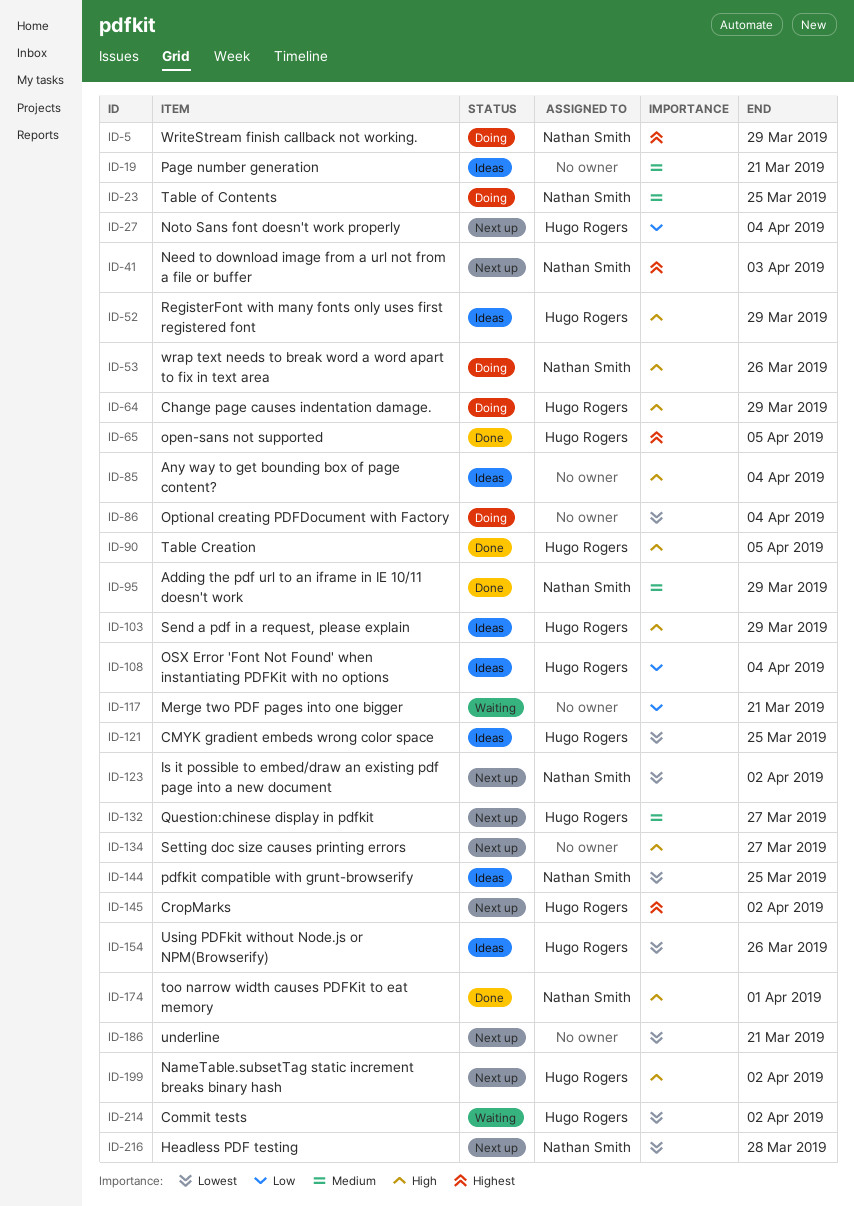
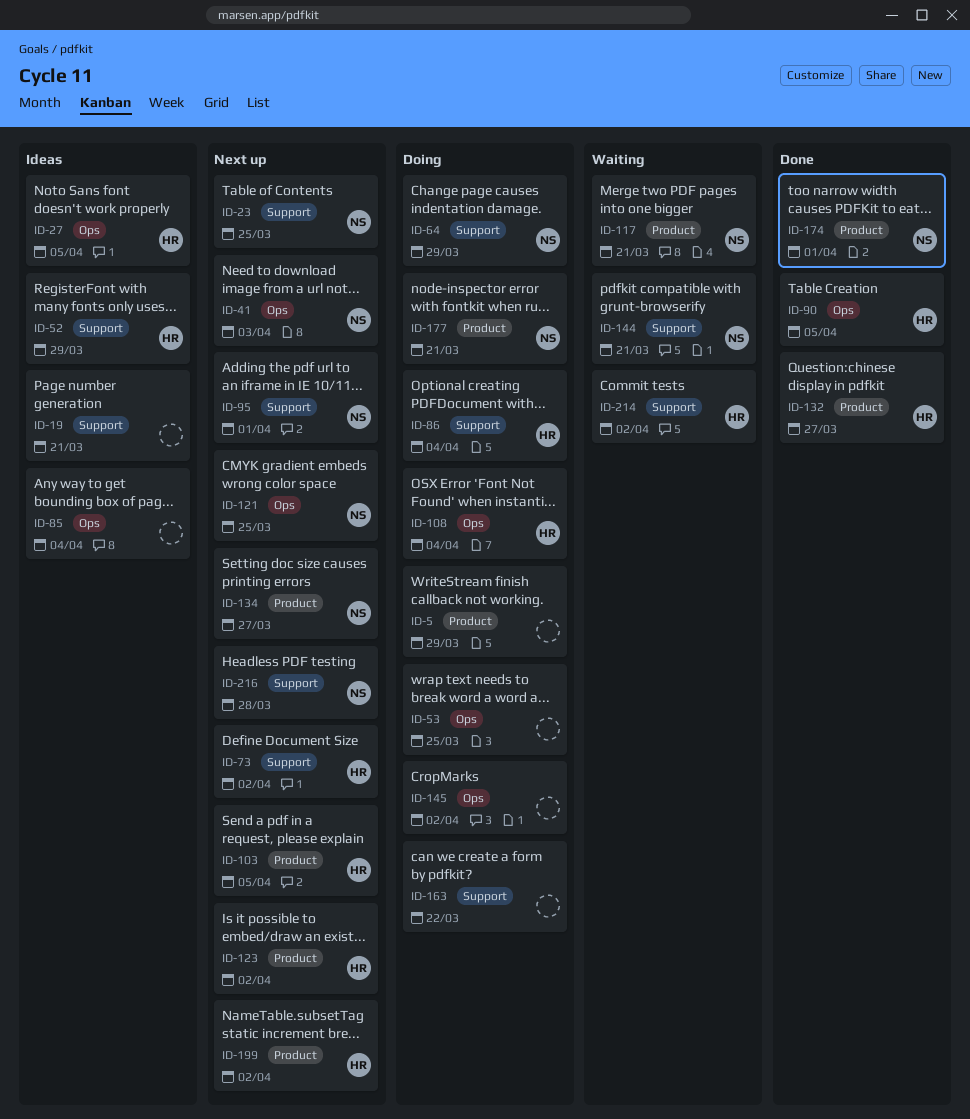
ID-5, owner: Nathan Smith -> none
ID-23, status: Doing -> Next up
ID-27, status: Next up -> Ideas
ID-27, due: Apr 4 -> Apr 5
ID-53, owner: Nathan Smith -> none
ID-53, due: Mar 26 -> Mar 25
ID-64, owner: Hugo Rogers -> Nathan Smith
ID-65: present -> none
ID-73: none -> present
ID-86, owner: none -> Hugo Rogers
ID-95, status: Done -> Next up
ID-95, due: Mar 29 -> Apr 1
ID-103, status: Ideas -> Next up
ID-103, due: Mar 29 -> Apr 5
ID-108, status: Ideas -> Doing
ID-117, owner: none -> Nathan Smith
ID-121, status: Ideas -> Next up
ID-121, owner: Hugo Rogers -> Nathan Smith
ID-123, owner: Nathan Smith -> Hugo Rogers
ID-132, status: Next up -> Done
ID-134, owner: none -> Nathan Smith
ID-144, status: Ideas -> Waiting
ID-144, due: Mar 25 -> Mar 21
ID-145, status: Next up -> Doing
ID-145, owner: Hugo Rogers -> none
ID-154: present -> none
ID-163: none -> present
ID-177: none -> present
ID-186: present -> none

